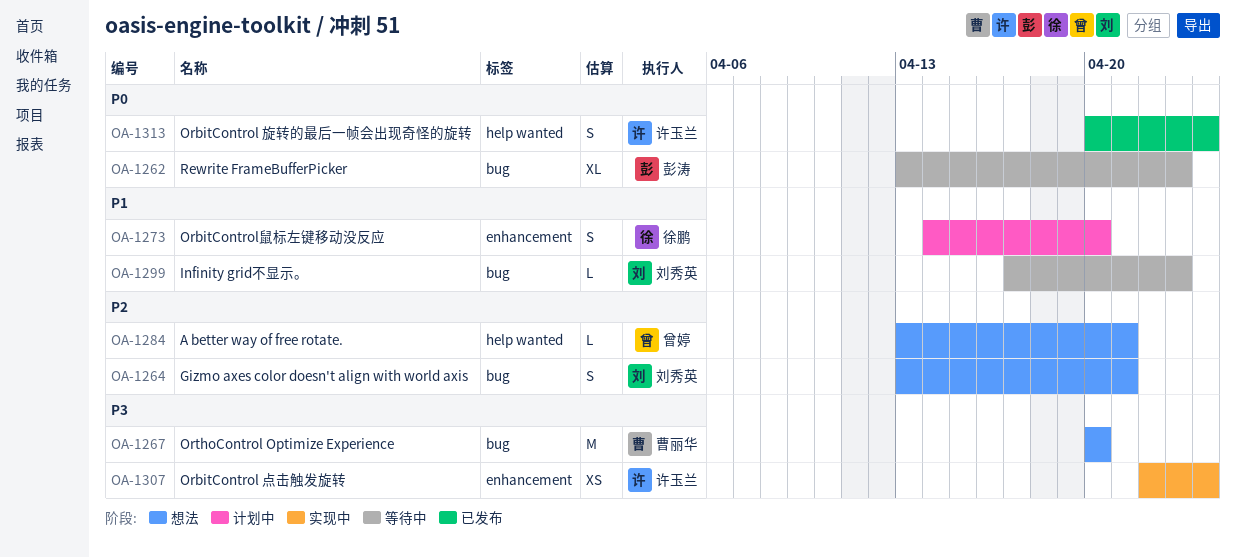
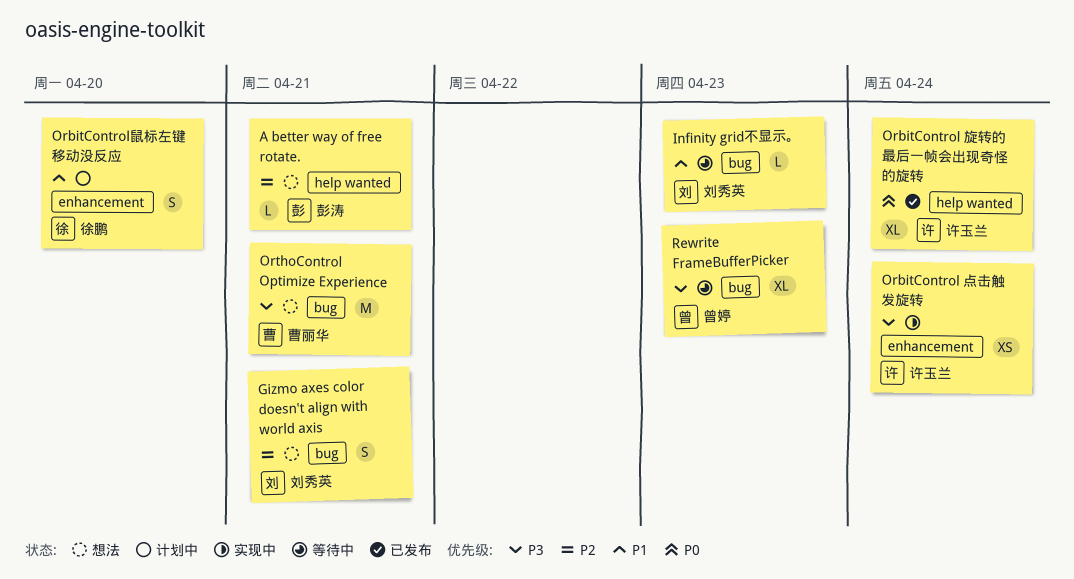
A better way of free rotate., owner: 曾婷 -> 彭涛
OrbitControl 旋转的最后一帧会出现奇怪的旋转, estimate: S -> XL
OrthoControl Optimize Experience, due: Apr 20 -> Apr 21
Rewrite FrameBufferPicker, owner: 彭涛 -> 曾婷
Rewrite FrameBufferPicker, priority: P0 -> P3

